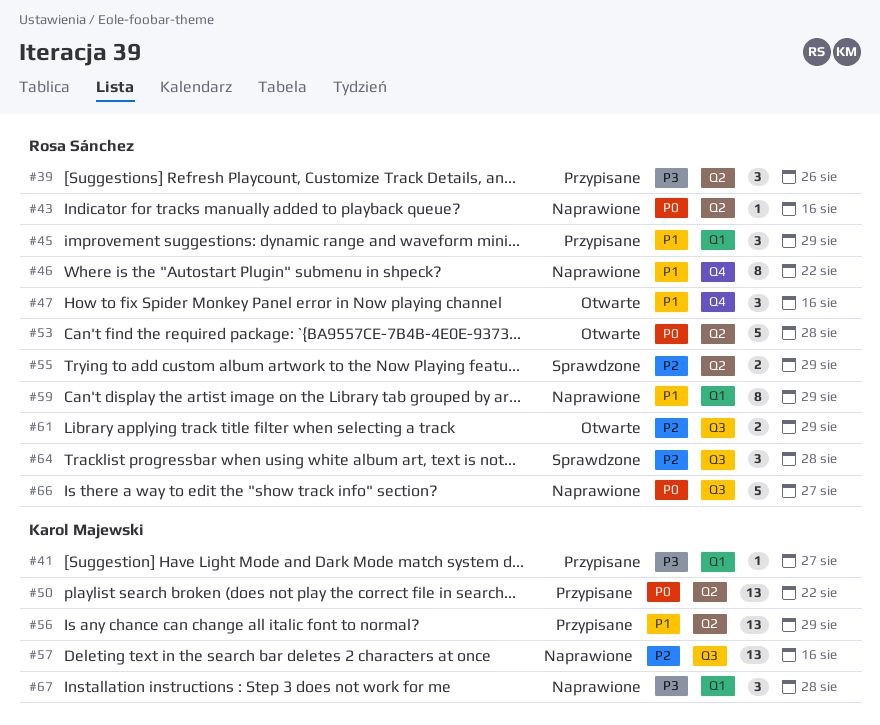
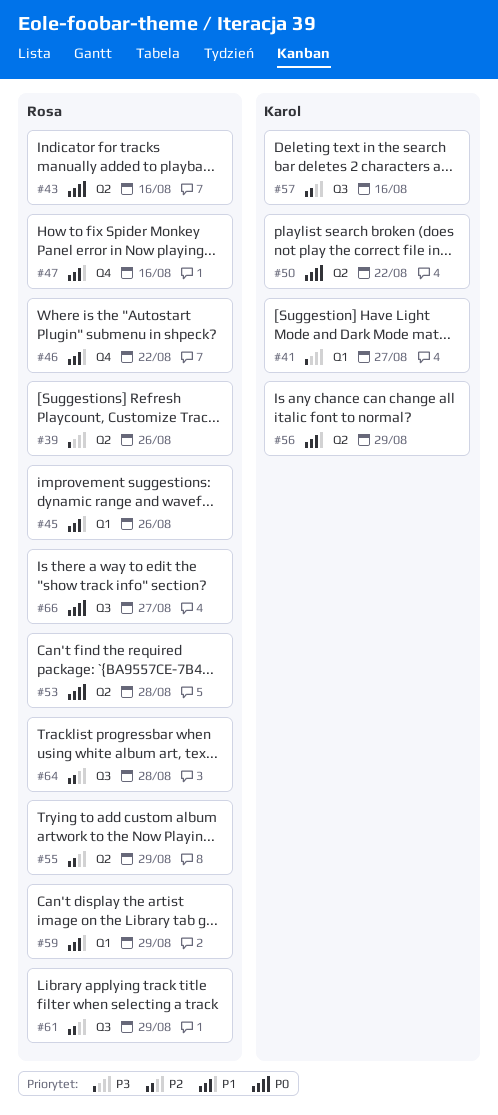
#45, due: Aug 29 -> Aug 26
#67: present -> none

